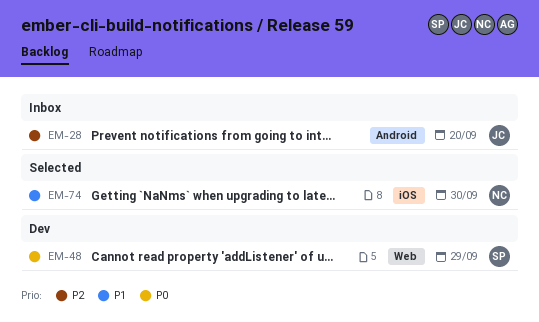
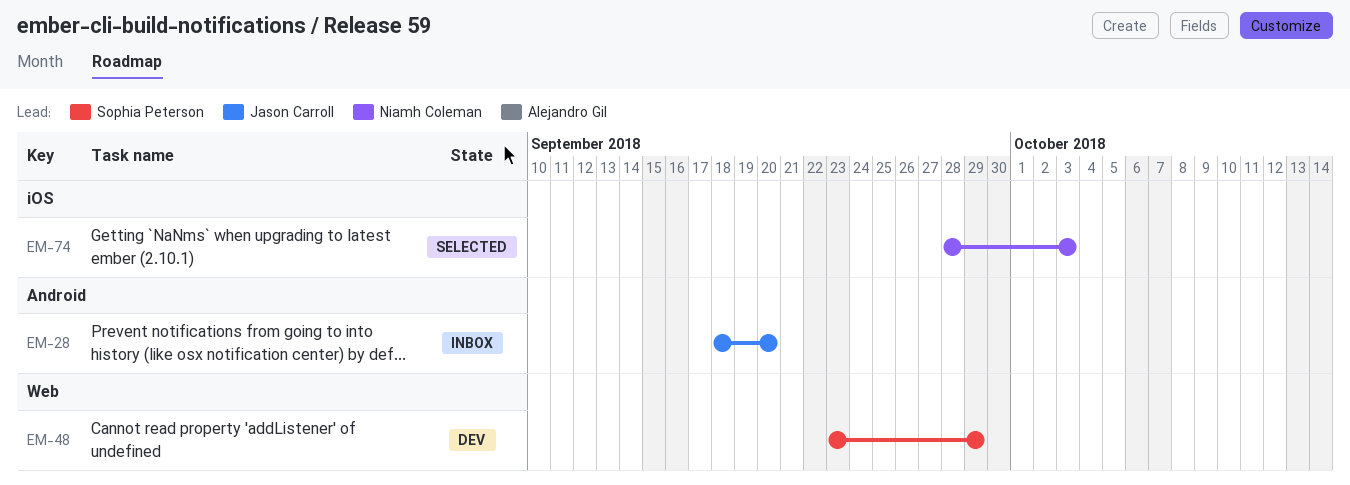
EM-74, due: Sep 30 -> Oct 3

